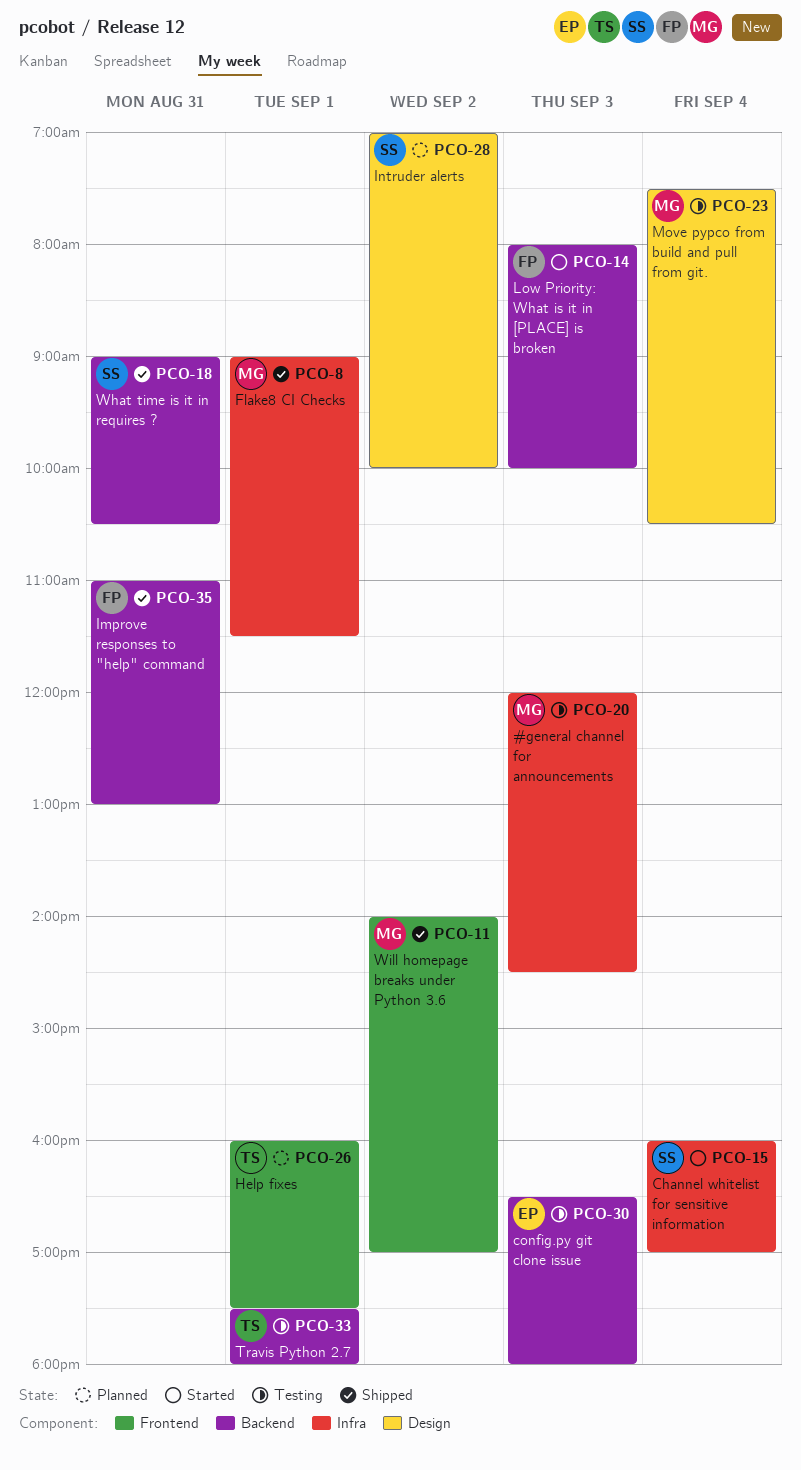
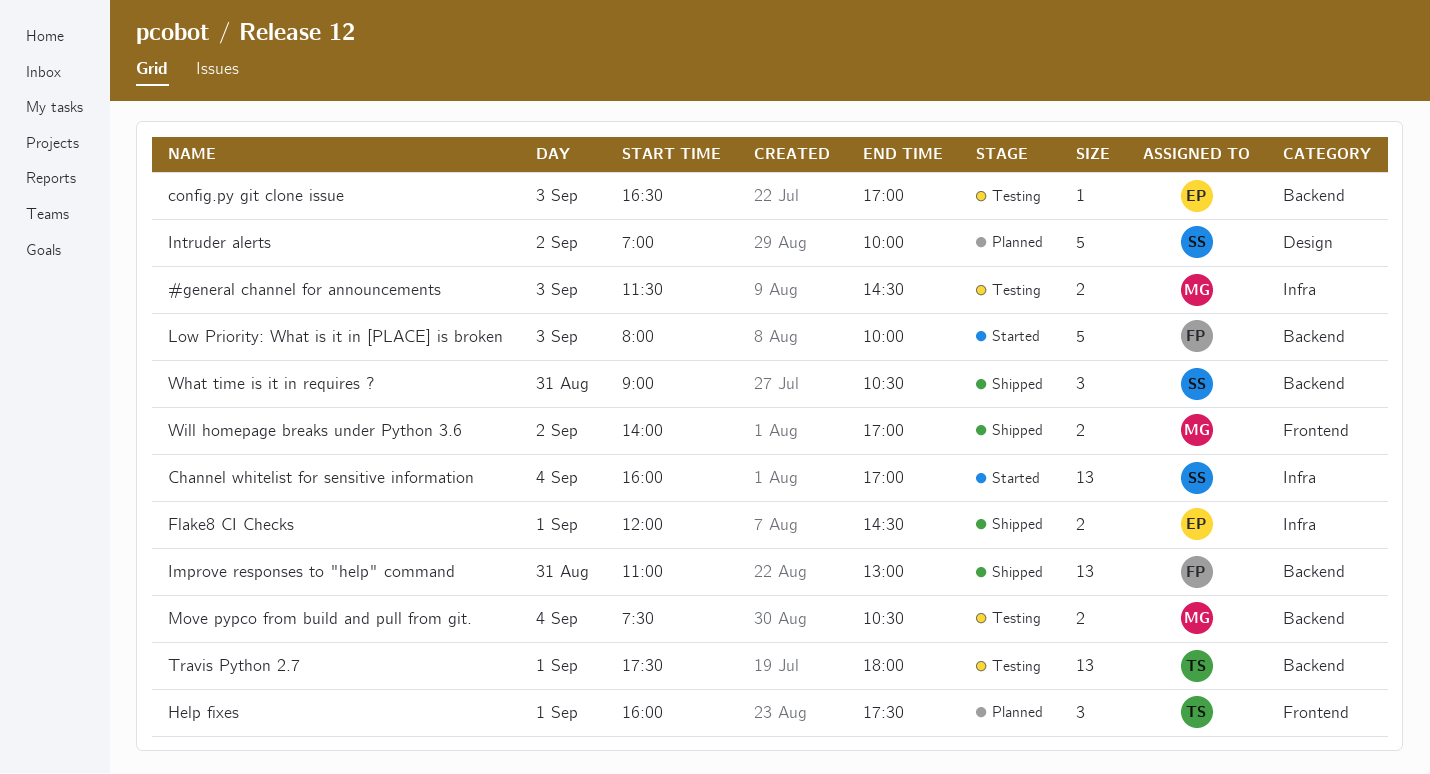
#general channel for announcements, begins: 12:00 -> 11:30
config.py git clone issue, ends: 18:00 -> 17:00
Flake8 CI Checks, owner: MG -> EP
Flake8 CI Checks, begins: 09:00 -> 12:00
Flake8 CI Checks, ends: 11:30 -> 14:30
Move pypco from build and pull from git., label: Design -> Backend

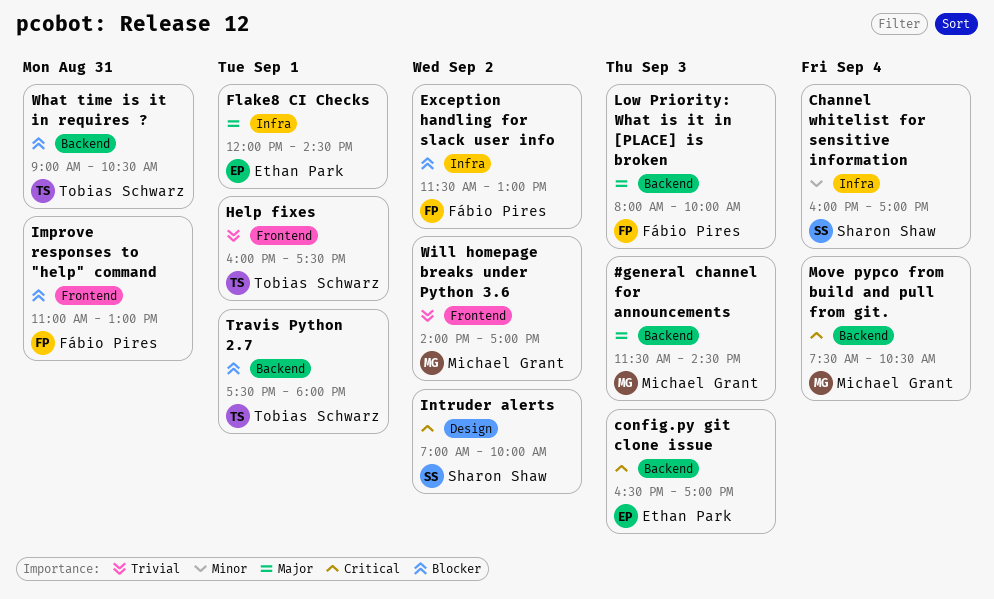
#general channel for announcements, label: Infra -> Backend
Exception handling for slack user info: none -> present
Improve responses to "help" command, label: Backend -> Frontend
What time is it in requires ?, owner: Sharon Shaw -> Tobias Schwarz

